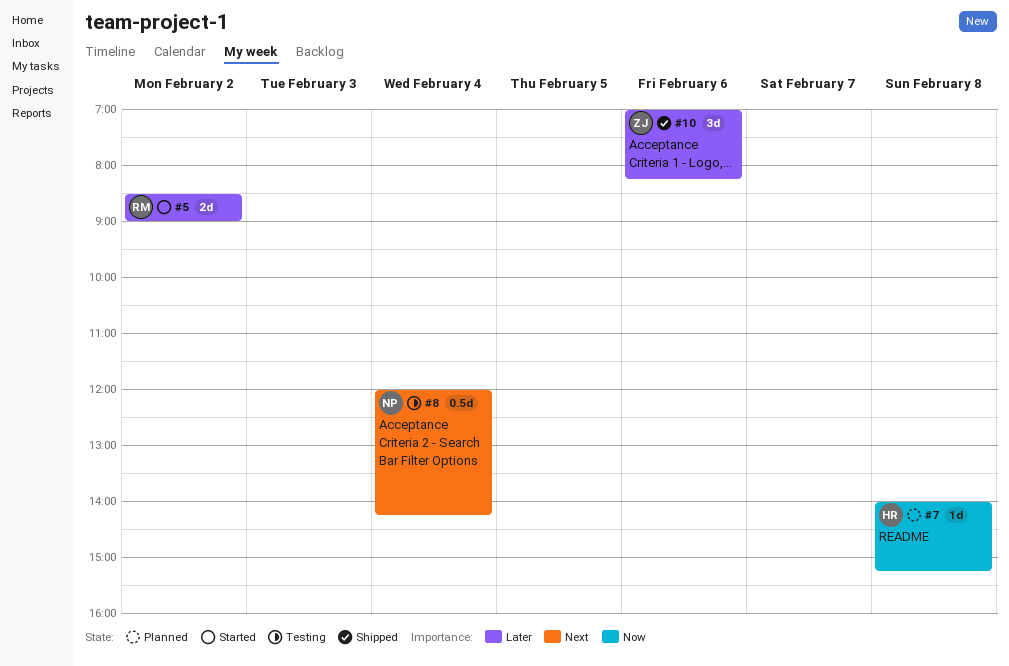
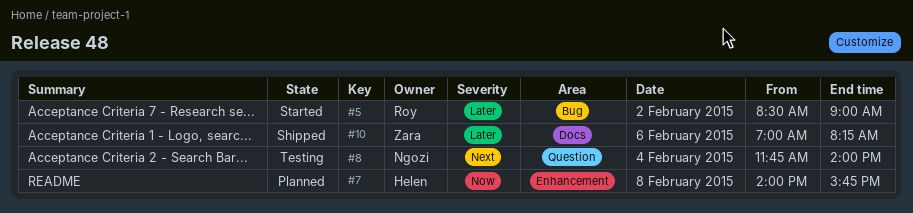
#7, ends: 15:15 -> 15:45
#8, begins: 12:00 -> 11:45
#8, ends: 14:15 -> 14:00

